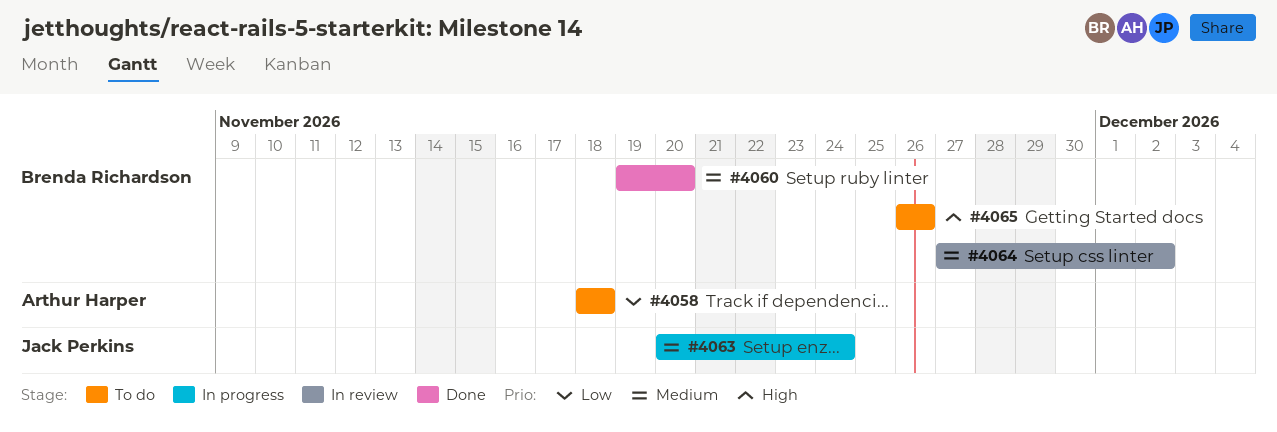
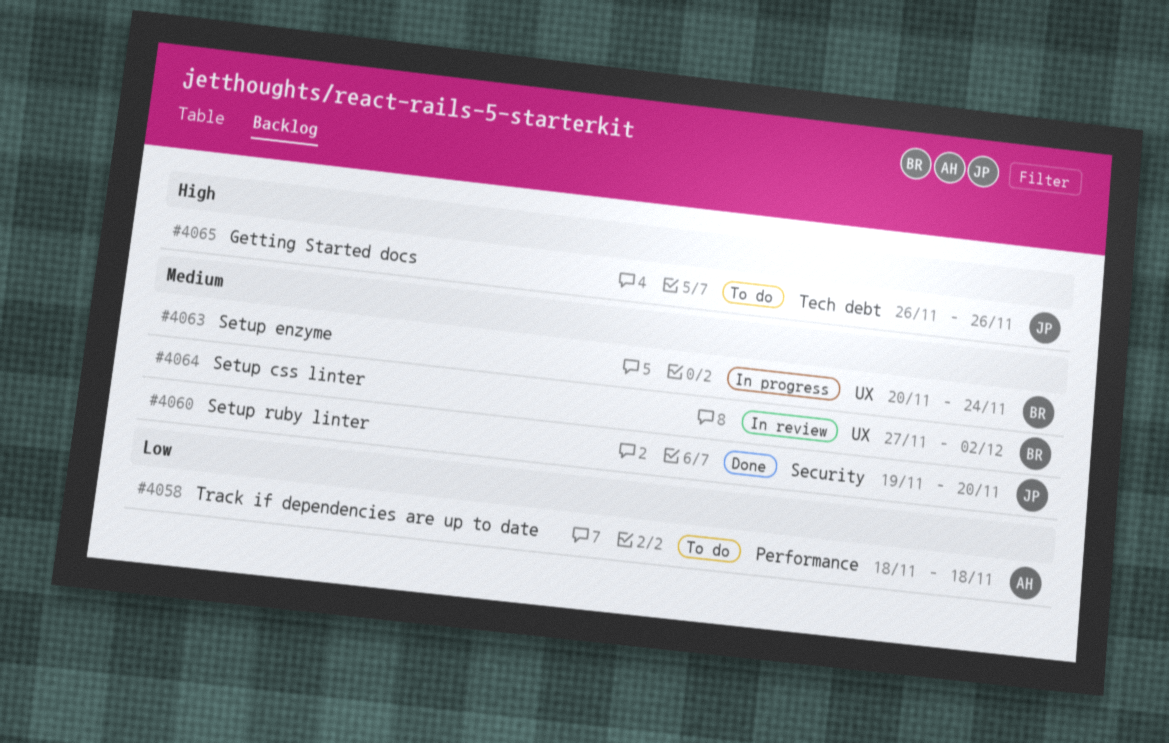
#4060, owner: Brenda Richardson -> Jack Perkins
#4063, owner: Jack Perkins -> Brenda Richardson
#4065, owner: Brenda Richardson -> Jack Perkins

